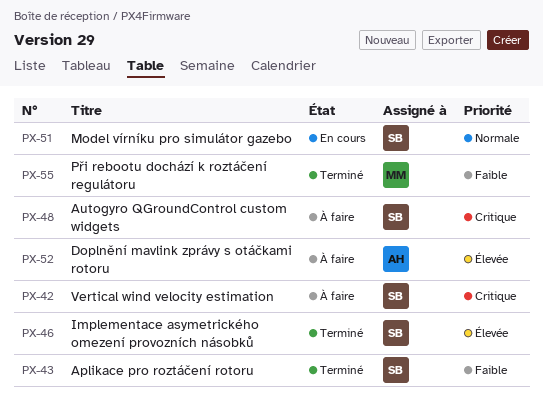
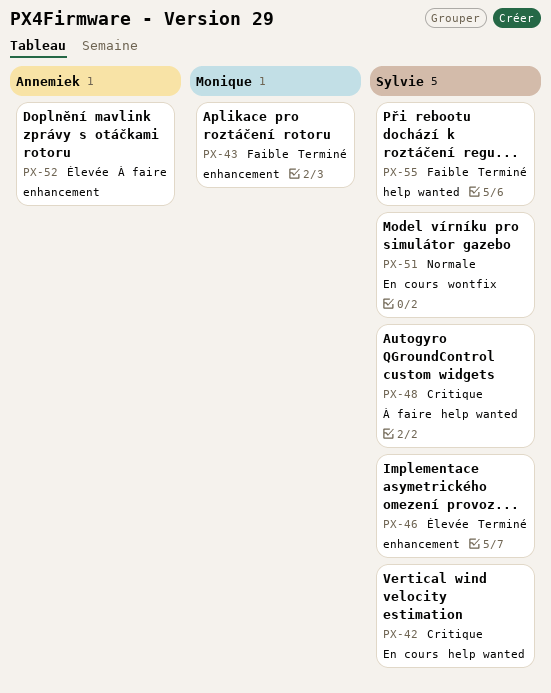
PX-42, status: À faire -> En cours
PX-43, owner: Sylvie -> Monique
PX-55, owner: Monique -> Sylvie

